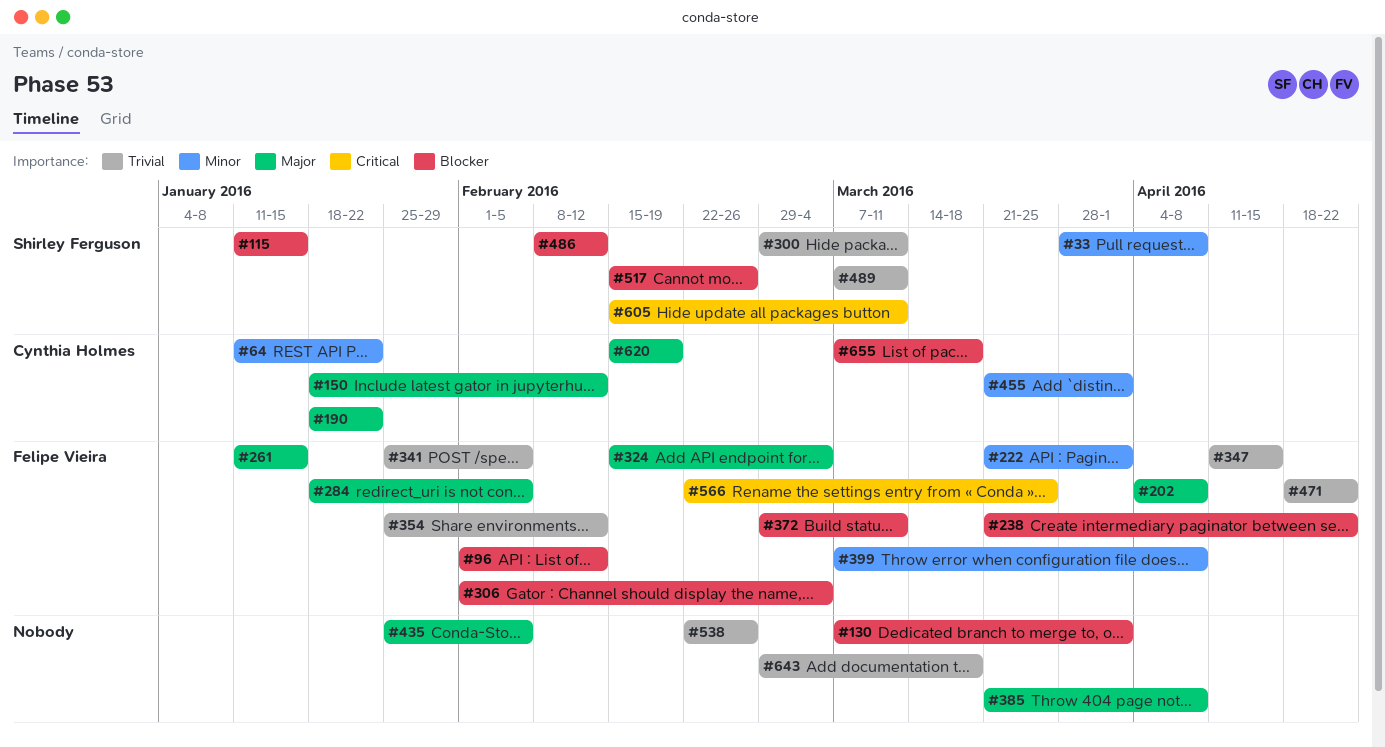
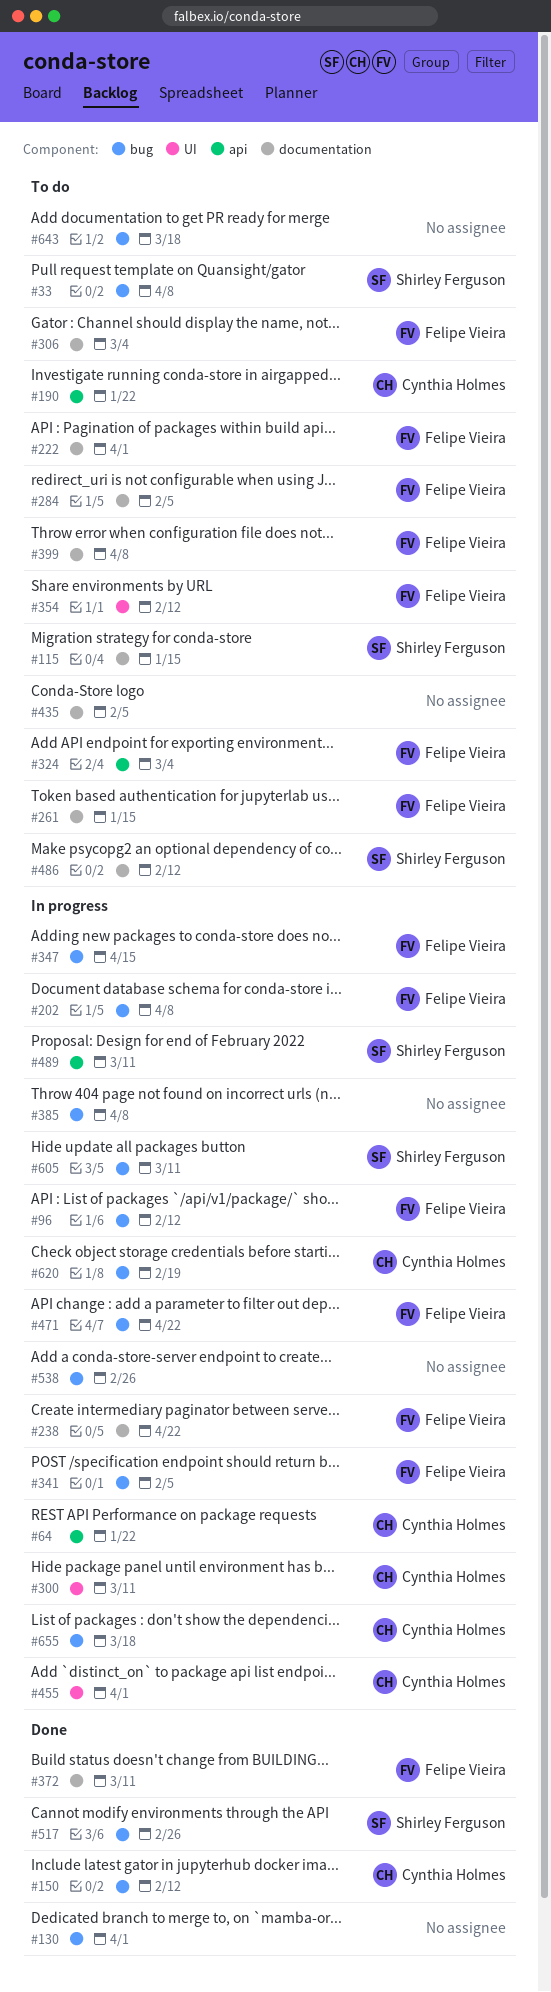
#300, owner: Shirley Ferguson -> Cynthia Holmes
#566: present -> none

